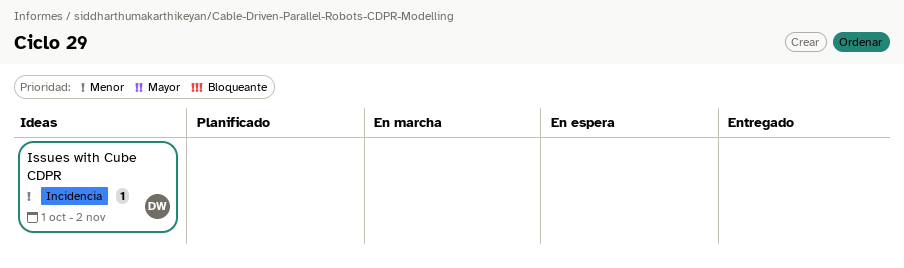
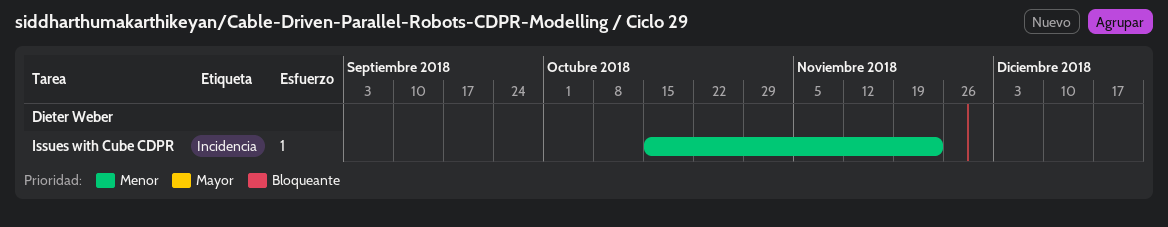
Issues with Cube CDPR, start: Oct 1 -> Oct 15
Issues with Cube CDPR, due: Nov 2 -> Nov 23

